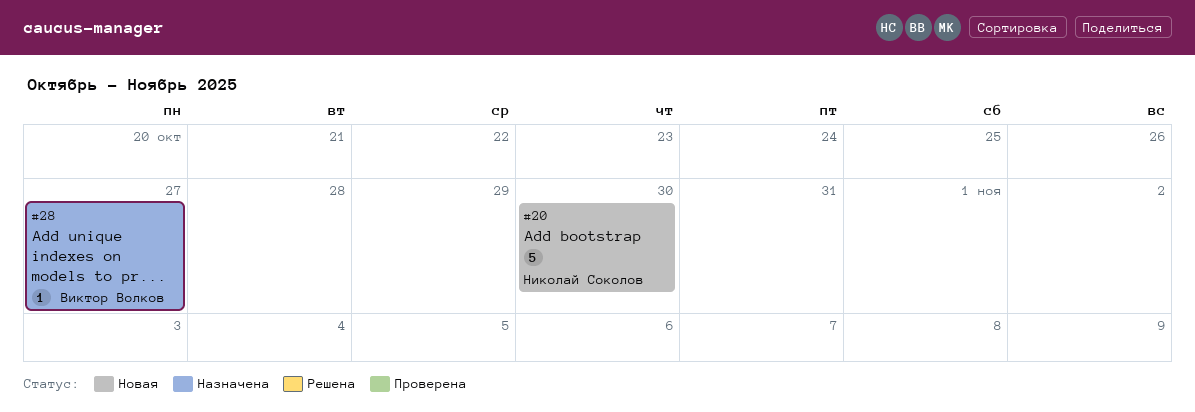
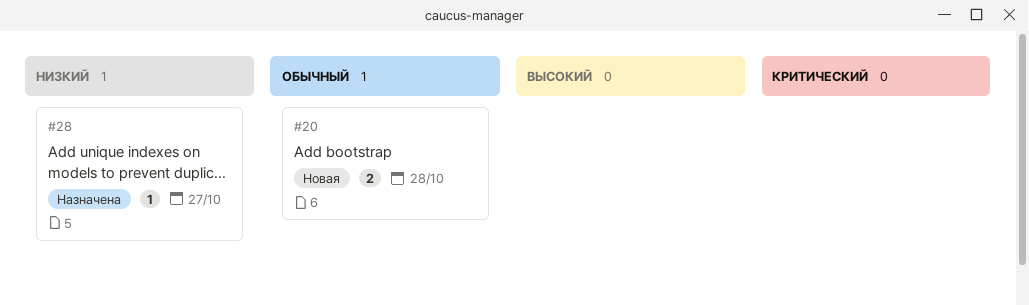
#20, estimate: 5 -> 2
#20, due: Oct 30 -> Oct 28

